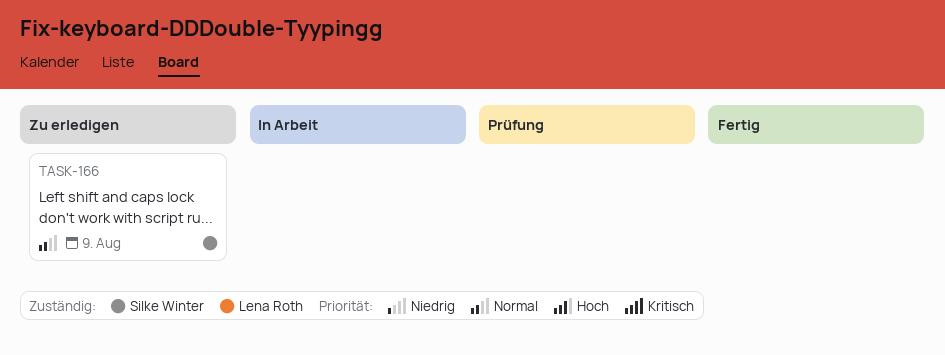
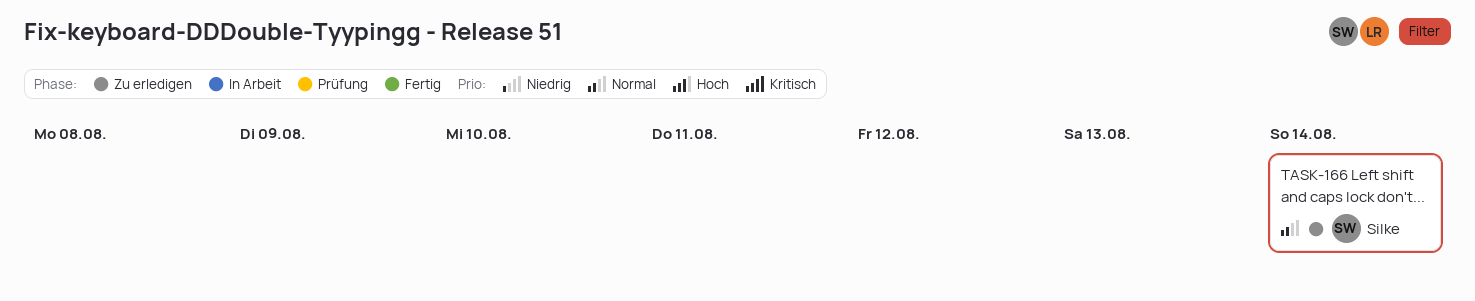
TASK-166, due: Aug 9 -> Aug 14

